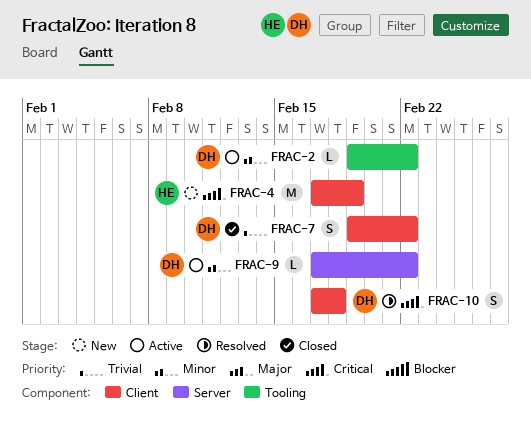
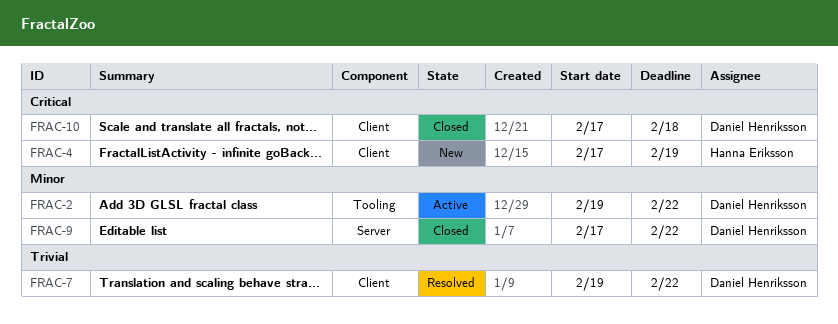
FRAC-7, status: Closed -> Resolved
FRAC-9, status: Active -> Closed
FRAC-10, status: Resolved -> Closed

